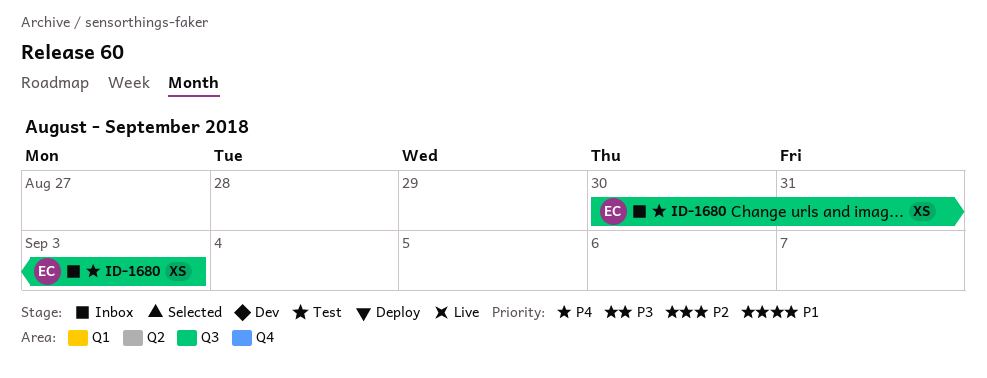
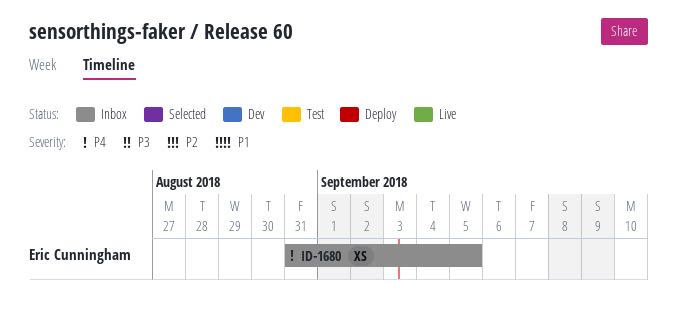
ID-1680, start: Aug 30 -> Aug 31
ID-1680, due: Sep 3 -> Sep 5

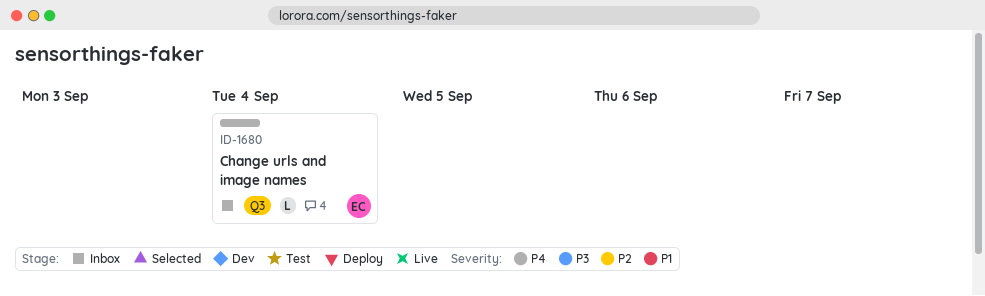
ID-1680, estimate: XS -> L
ID-1680, due: Sep 5 -> Sep 4

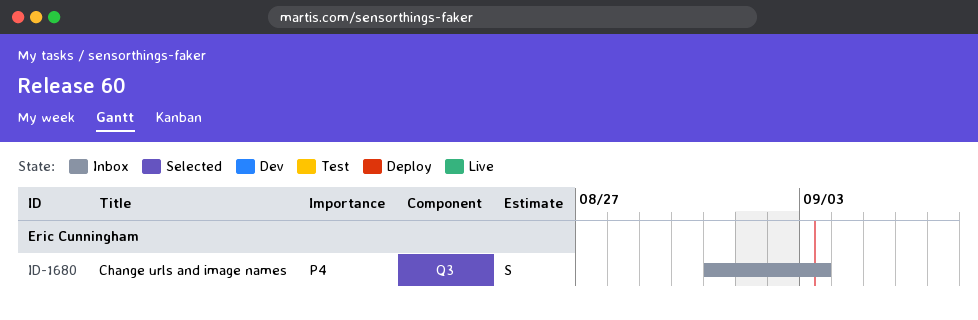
ID-1680, estimate: L -> S
ID-1680, due: Sep 4 -> Sep 3

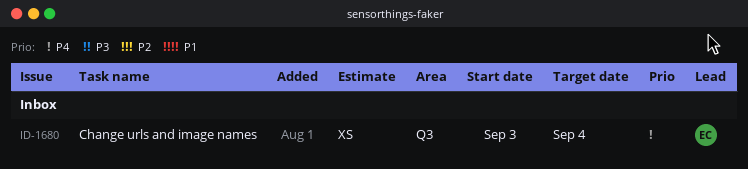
ID-1680, estimate: S -> XS
ID-1680, start: Aug 31 -> Sep 3
ID-1680, due: Sep 3 -> Sep 4

